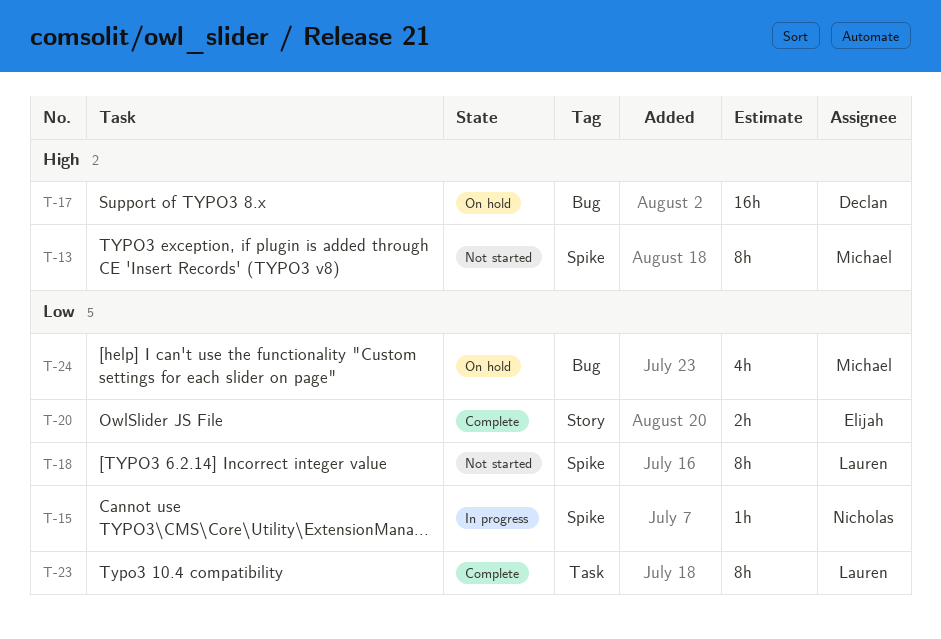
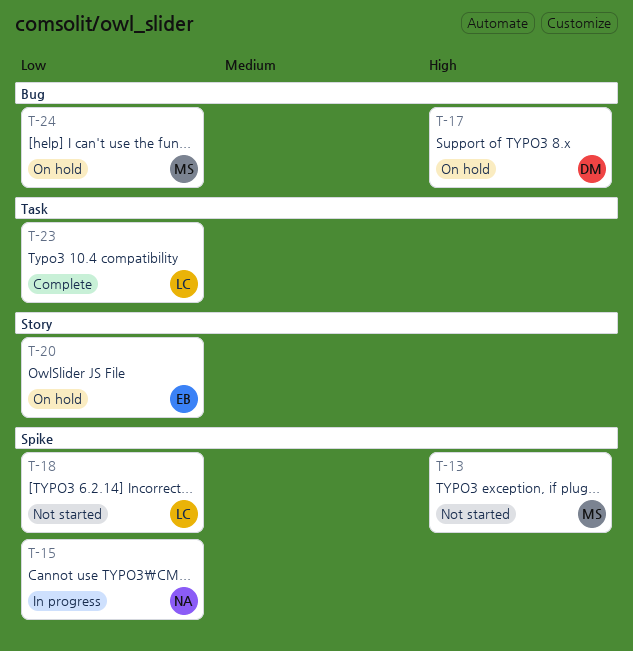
T-20, status: Complete -> On hold

